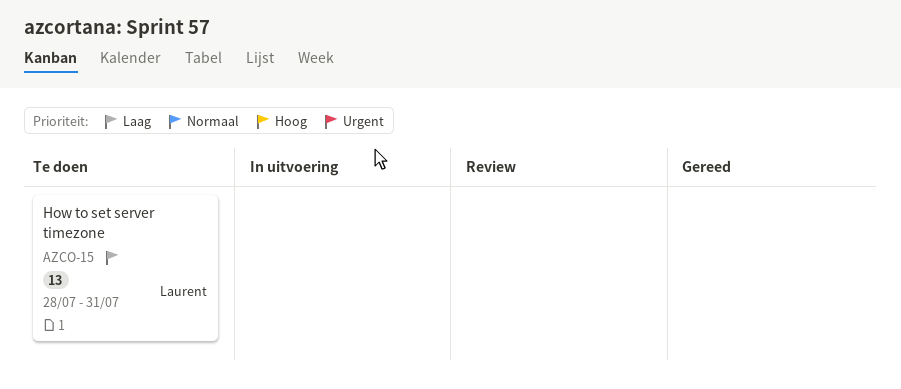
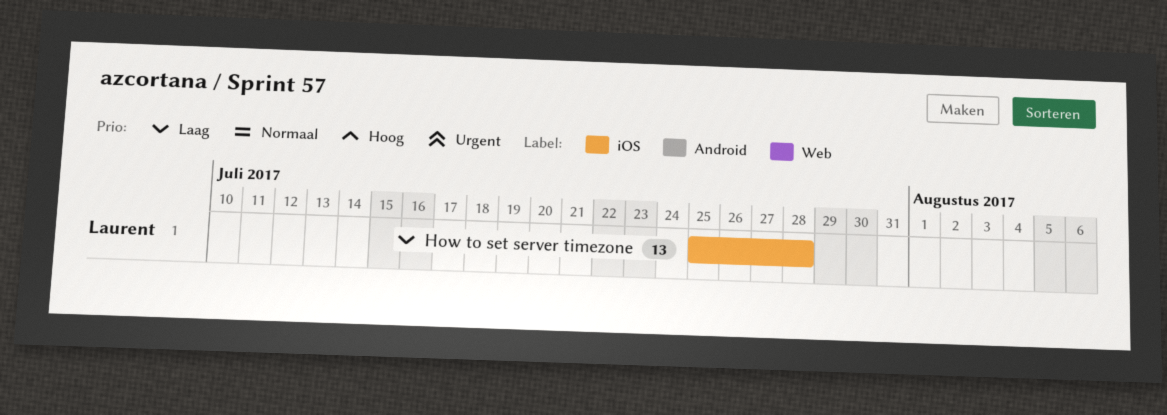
How to set server timezone, start: Jul 28 -> Jul 25
How to set server timezone, due: Jul 31 -> Jul 28

